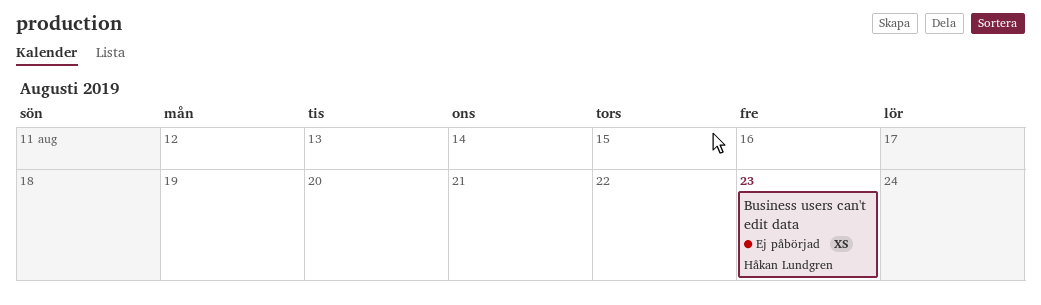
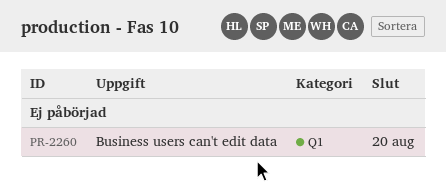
Business users can't edit data, due: Aug 23 -> Aug 20

